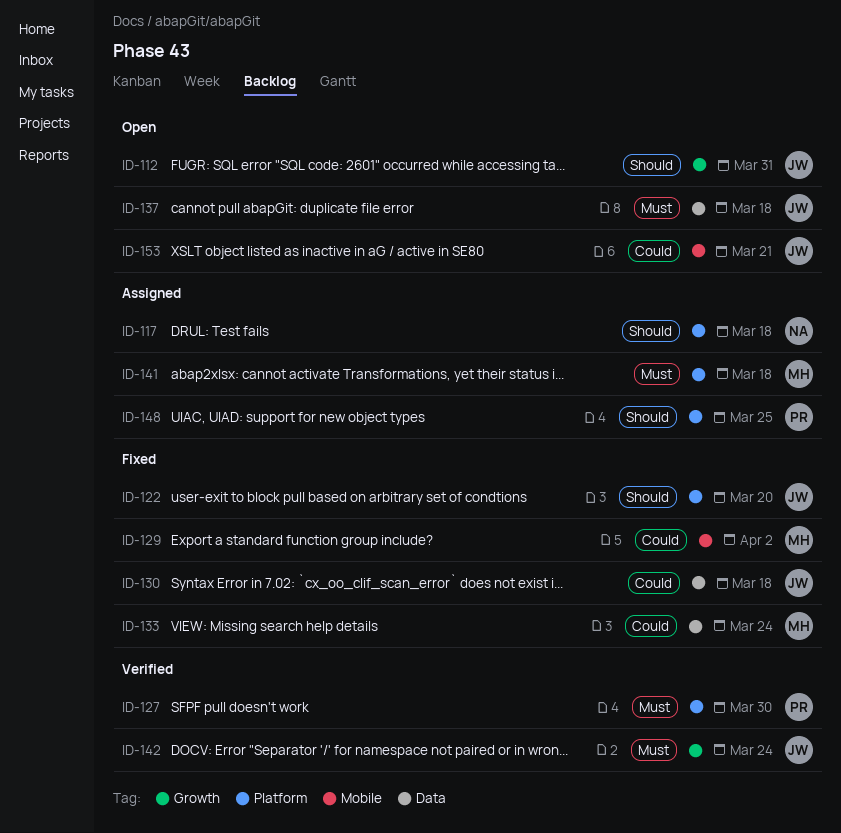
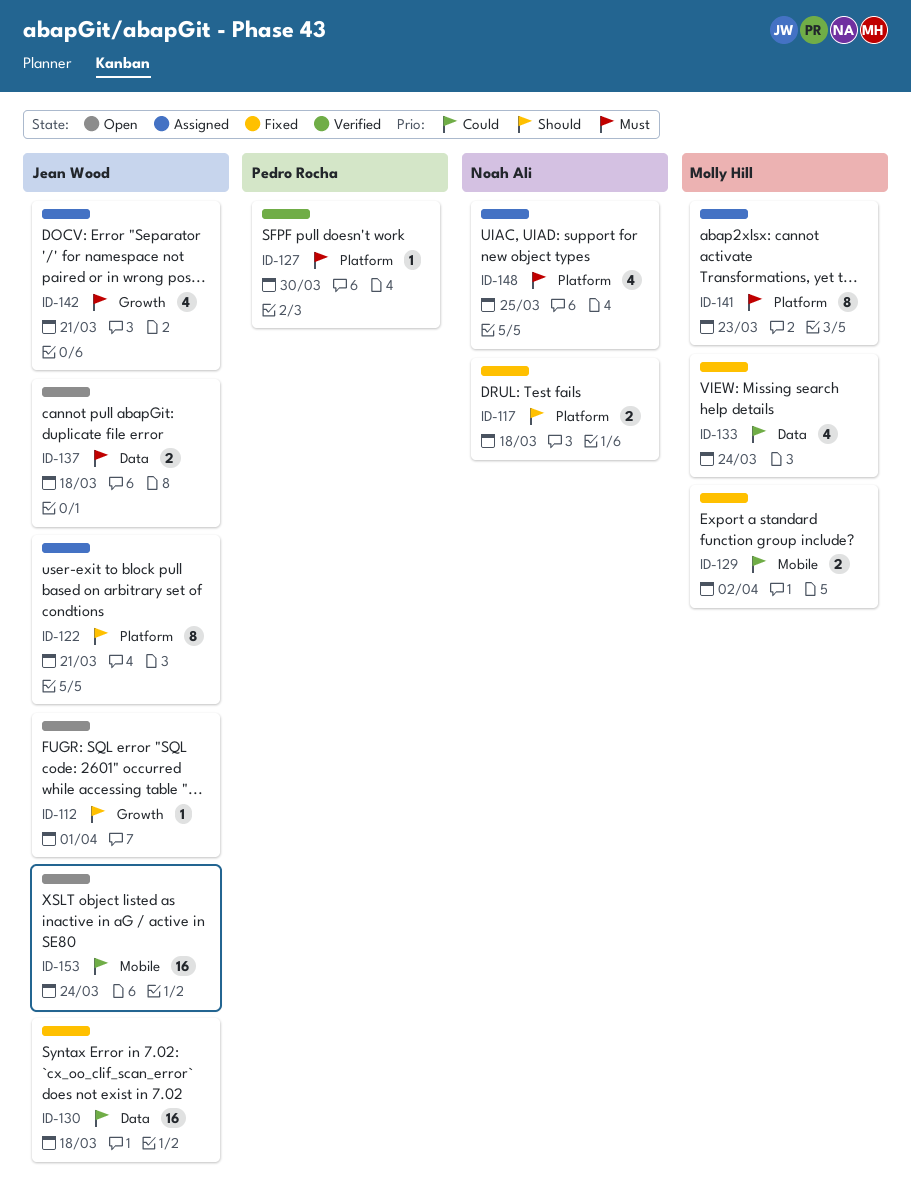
ID-112, due: Mar 31 -> Apr 1
ID-117, status: Assigned -> Fixed
ID-122, status: Fixed -> Assigned
ID-122, due: Mar 20 -> Mar 21
ID-141, due: Mar 18 -> Mar 23
ID-142, status: Verified -> Assigned
ID-142, due: Mar 24 -> Mar 21
ID-148, owner: Pedro Rocha -> Noah Ali
ID-148, priority: Should -> Must
ID-153, due: Mar 21 -> Mar 24

